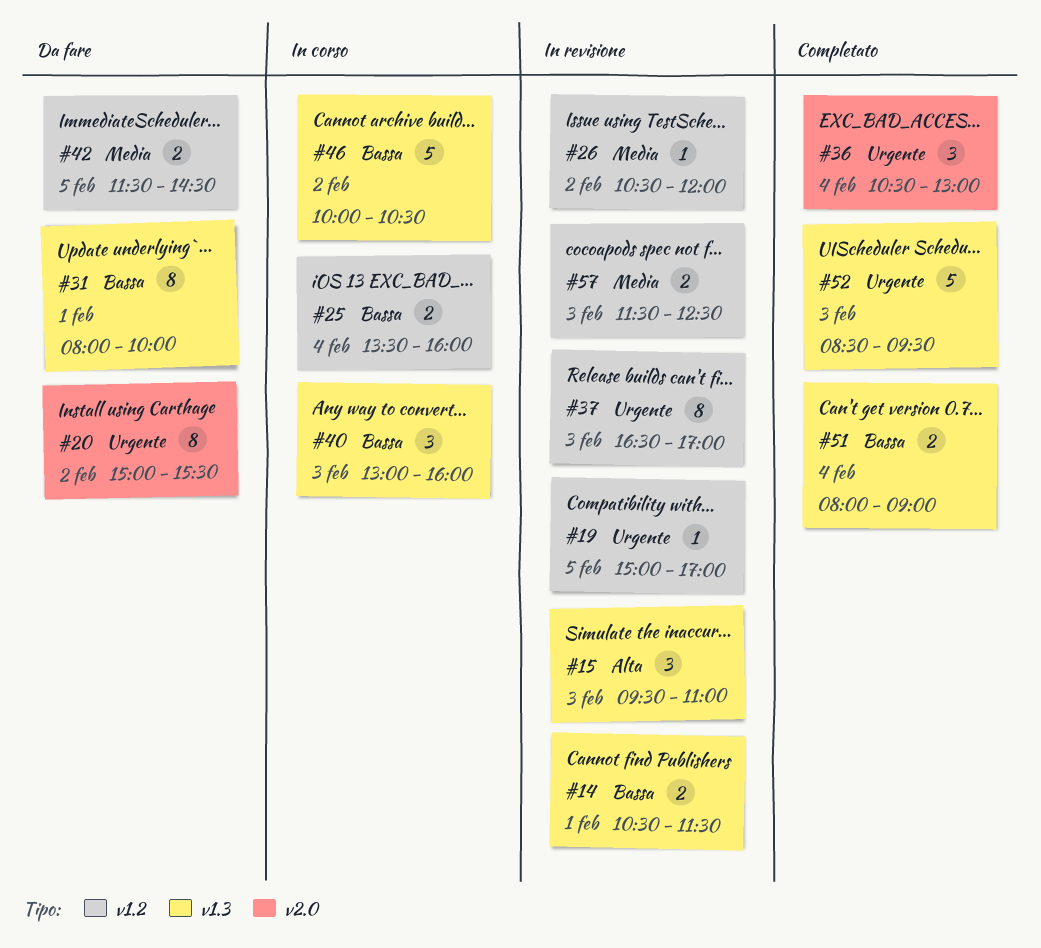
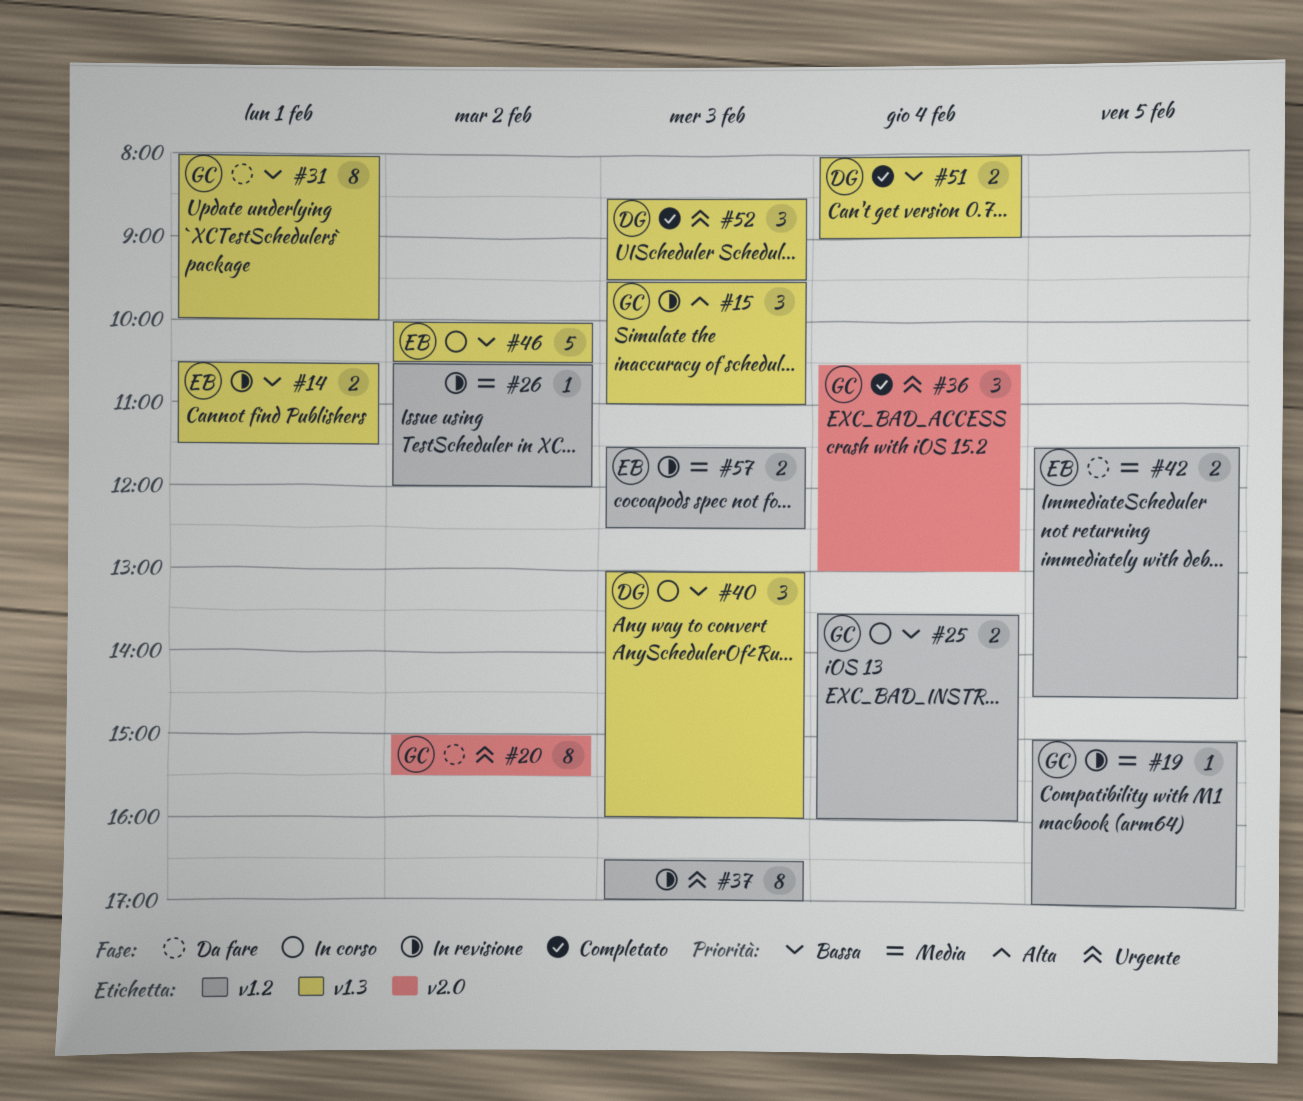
#19, priority: Urgente -> Media
#52, estimate: 5 -> 3

